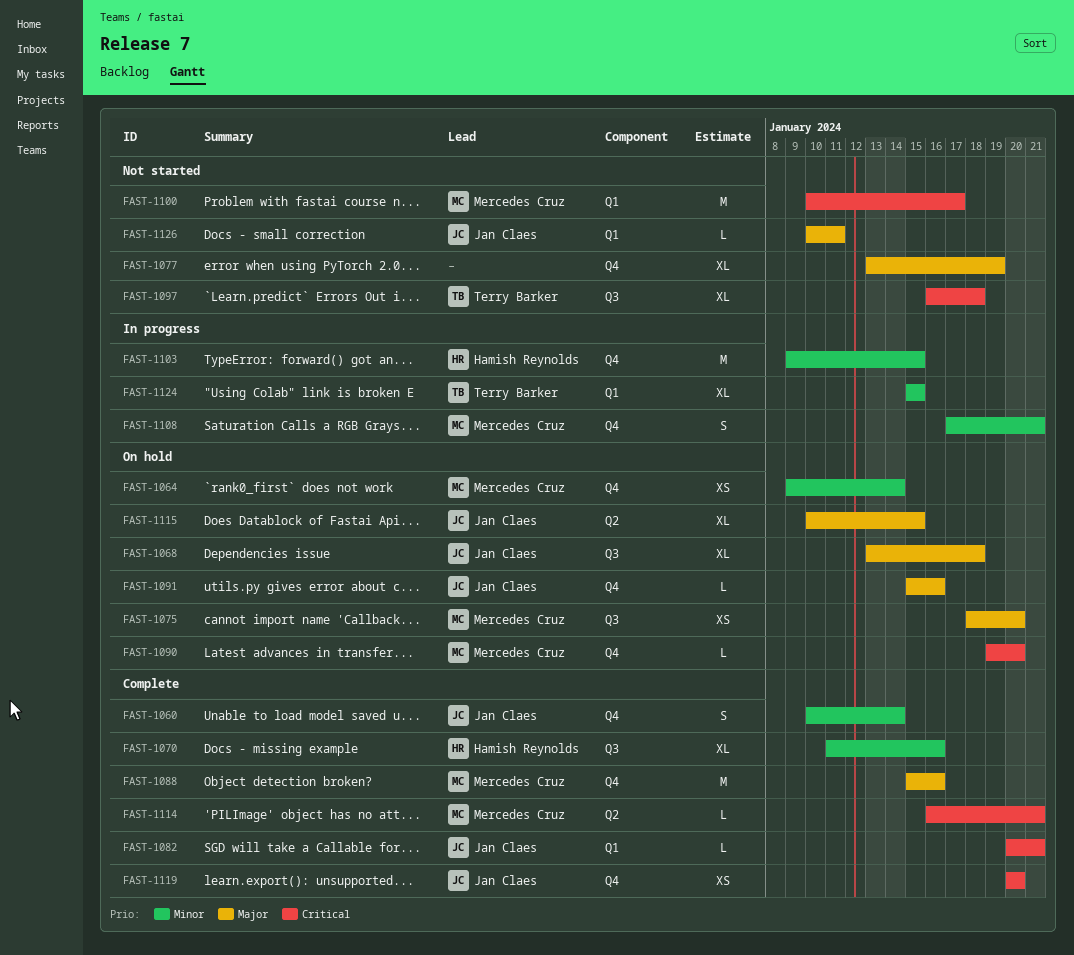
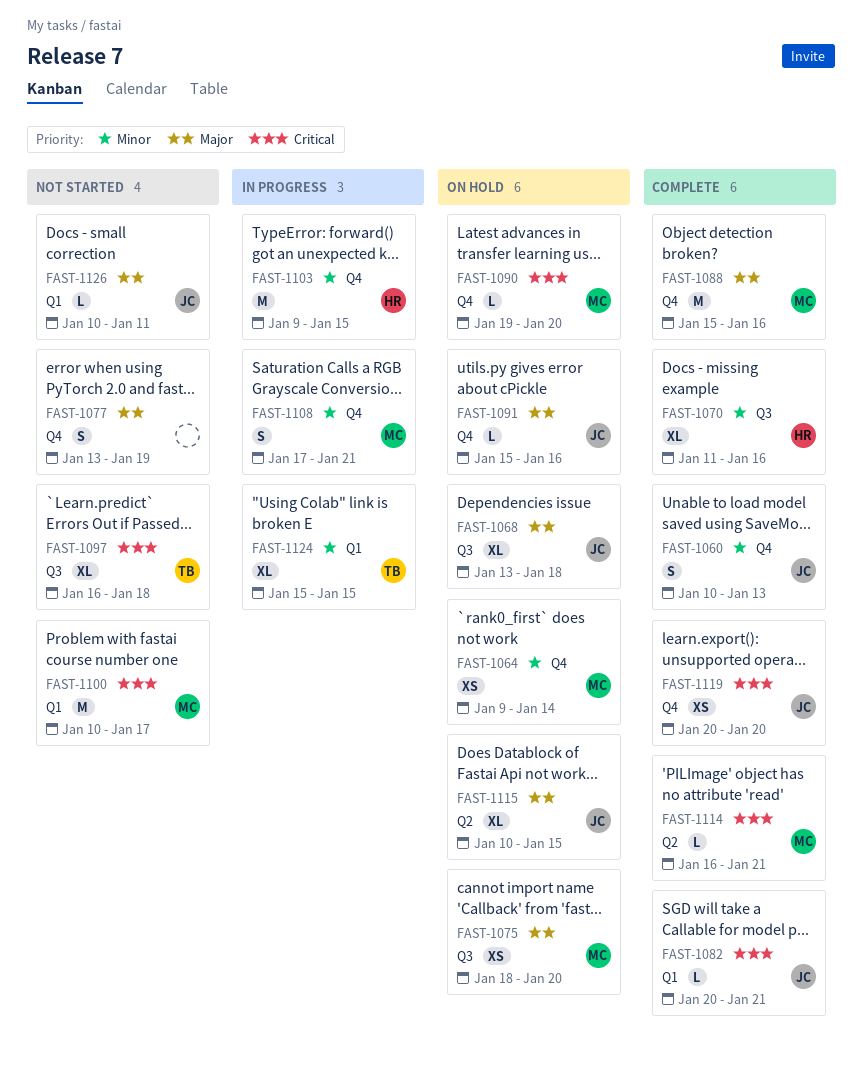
FAST-1060, due: Jan 14 -> Jan 13
FAST-1077, estimate: XL -> S

